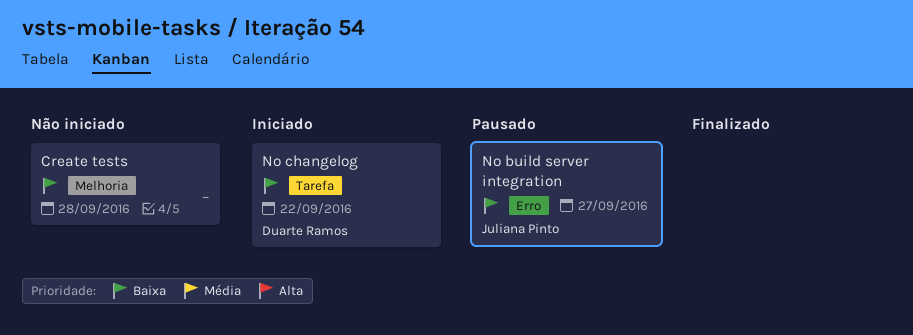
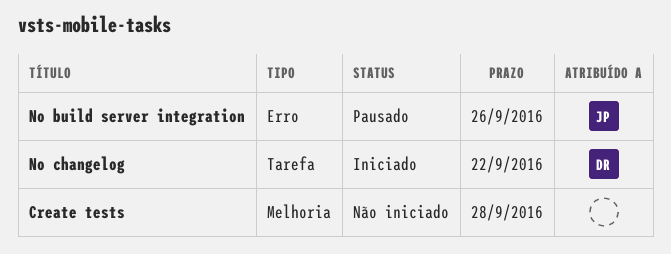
No build server integration, due: Sep 27 -> Sep 26

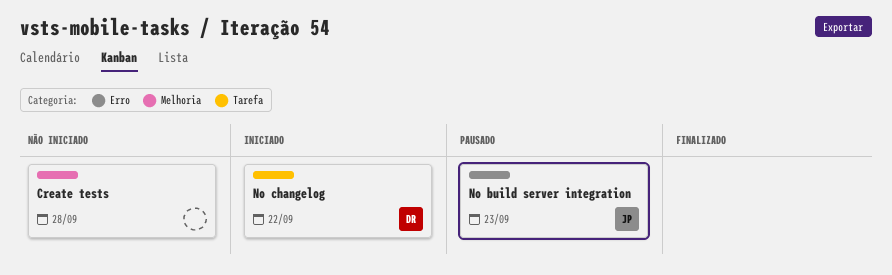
No build server integration, due: Sep 26 -> Sep 23

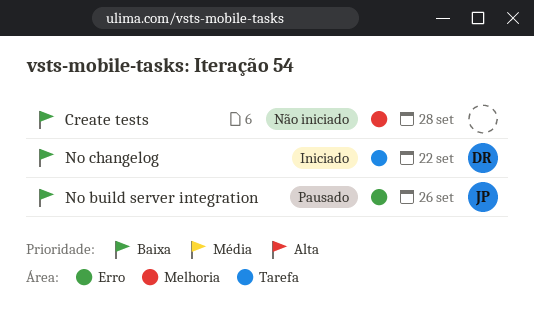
No build server integration, due: Sep 23 -> Sep 26

